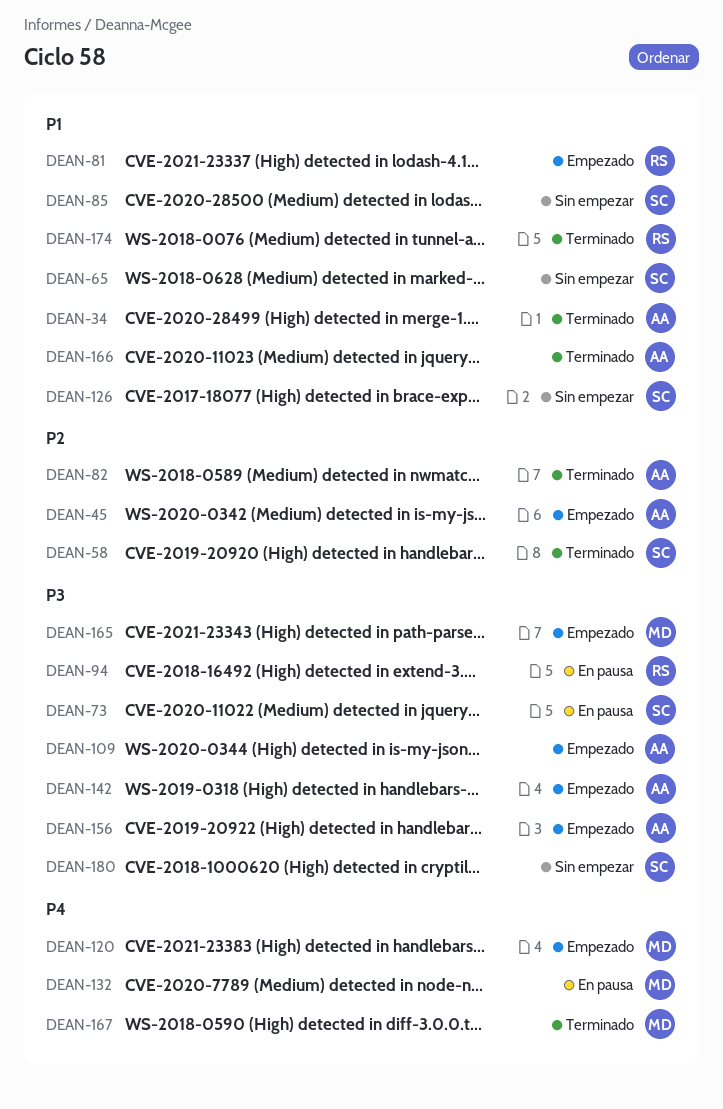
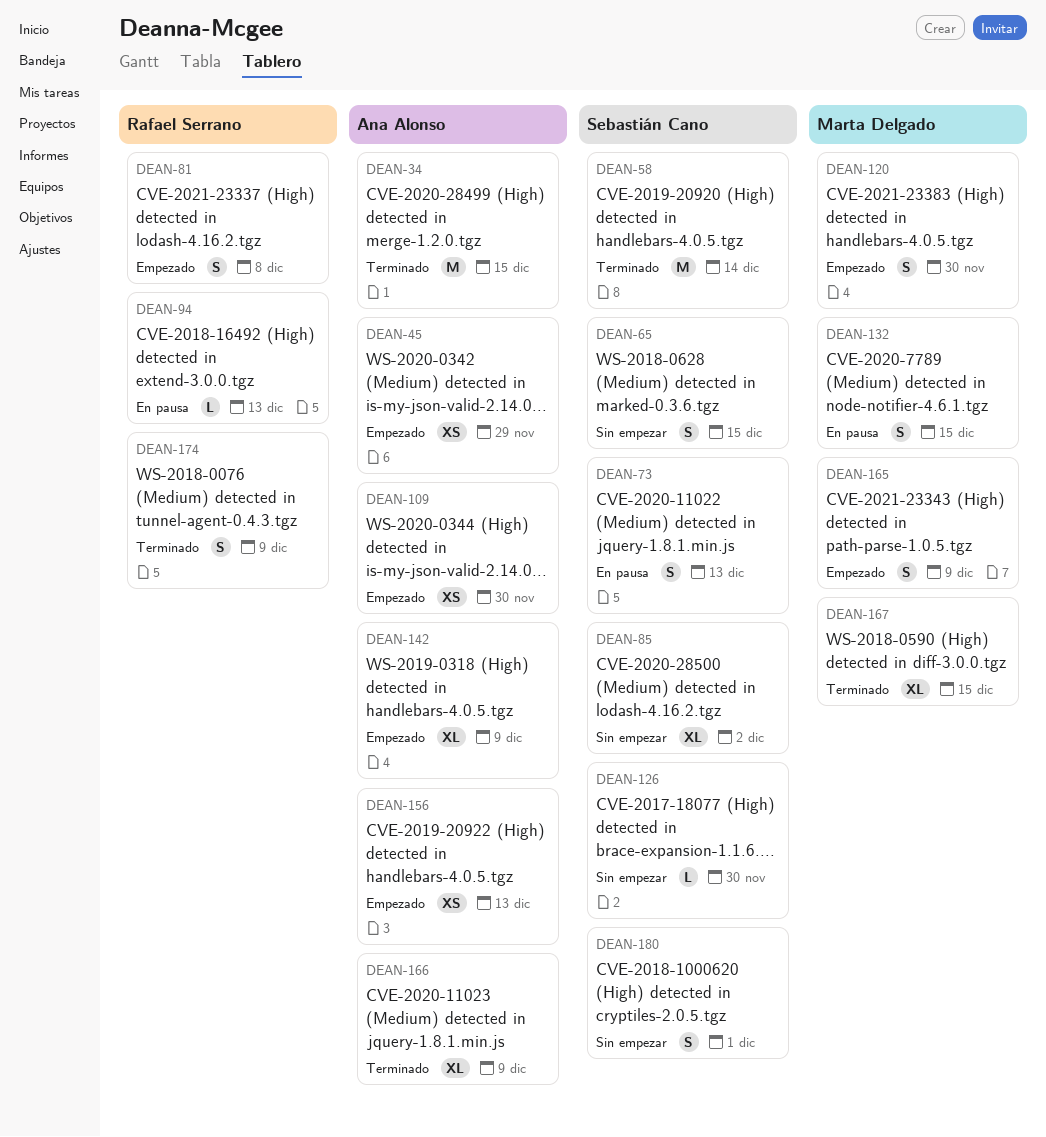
DEAN-82: present -> none

